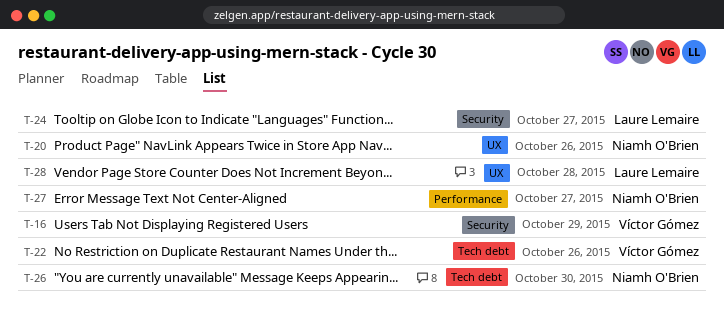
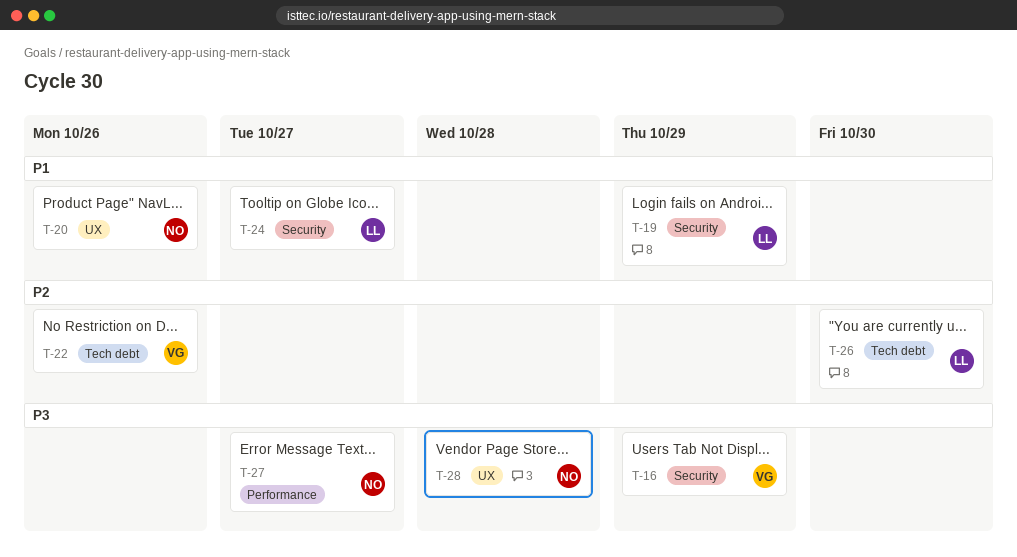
T-19: none -> present
T-26, owner: Niamh O'Brien -> Laure Lemaire
T-28, owner: Laure Lemaire -> Niamh O'Brien

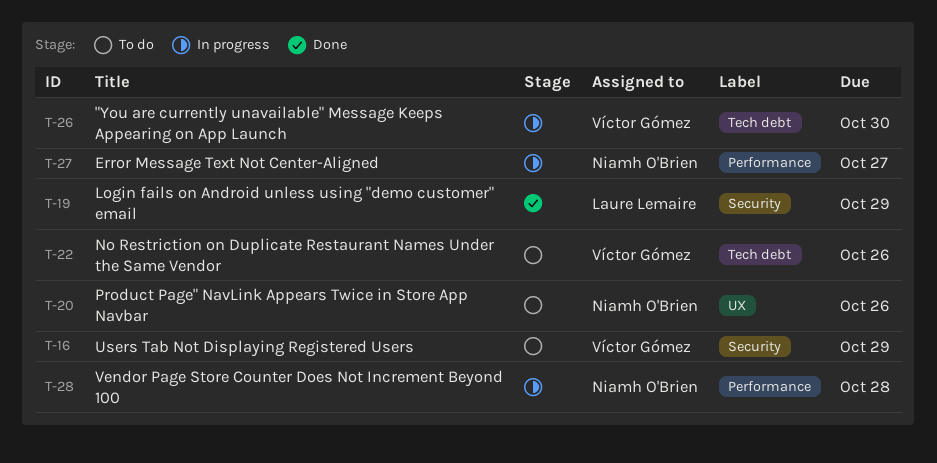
T-24: present -> none
T-26, owner: Laure Lemaire -> Víctor Gómez
T-28, label: UX -> Performance

